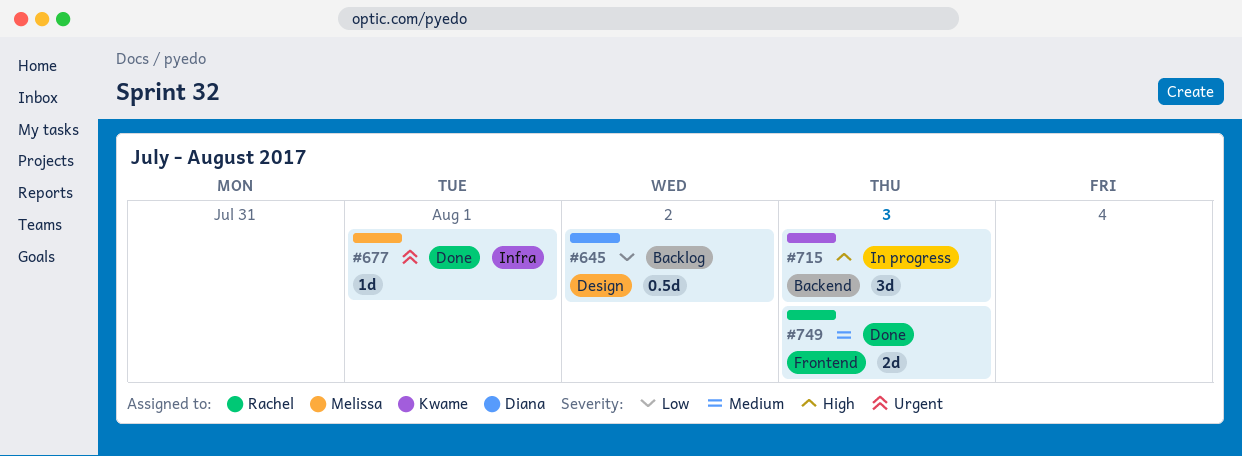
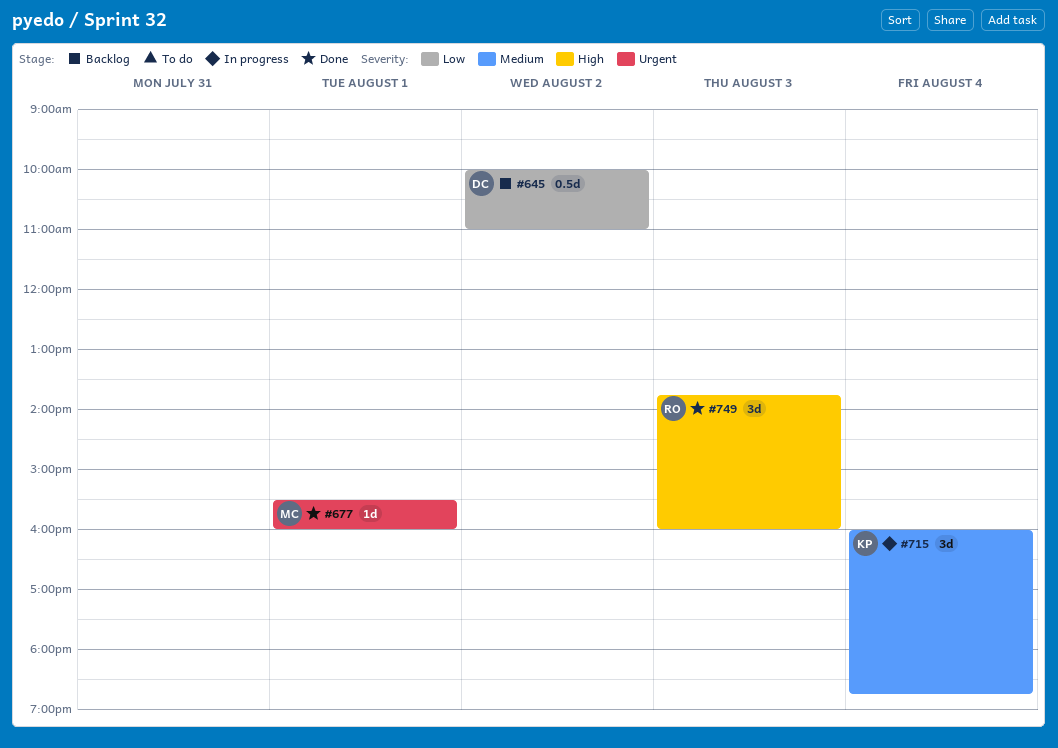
#715, priority: High -> Medium
#715, day: Aug 3 -> Aug 4
#749, priority: Medium -> High
#749, estimate: 2d -> 3d

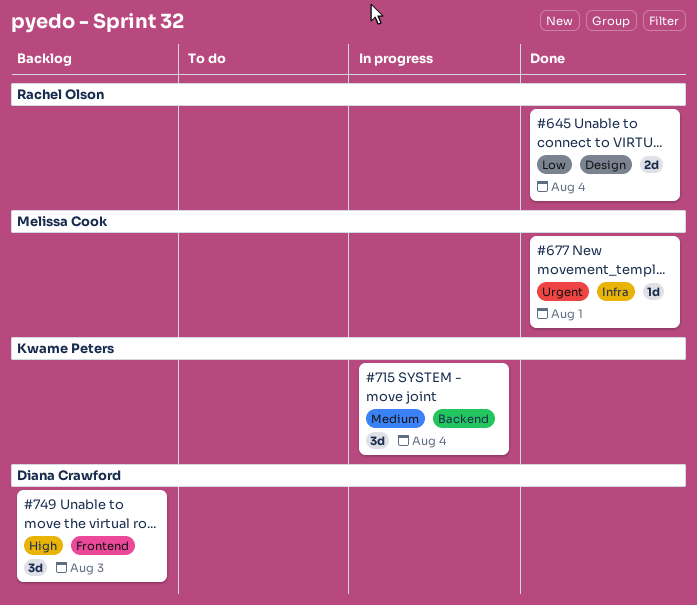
#645, status: Backlog -> Done
#645, owner: Diana Crawford -> Rachel Olson
#645, estimate: 0.5d -> 2d
#645, day: Aug 2 -> Aug 4
#749, status: Done -> Backlog
#749, owner: Rachel Olson -> Diana Crawford

